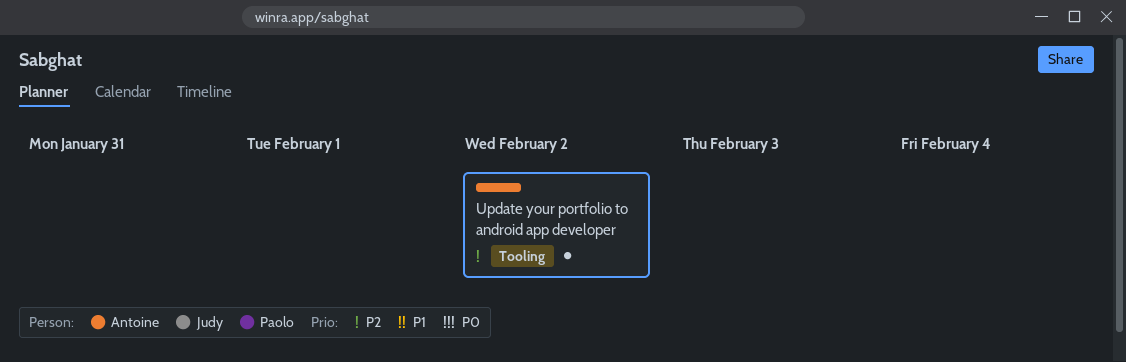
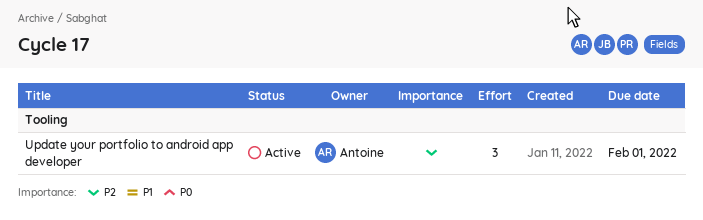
Update your portfolio to android app developer, estimate: 1 -> 3
Update your portfolio to android app developer, due: Feb 2 -> Feb 1

